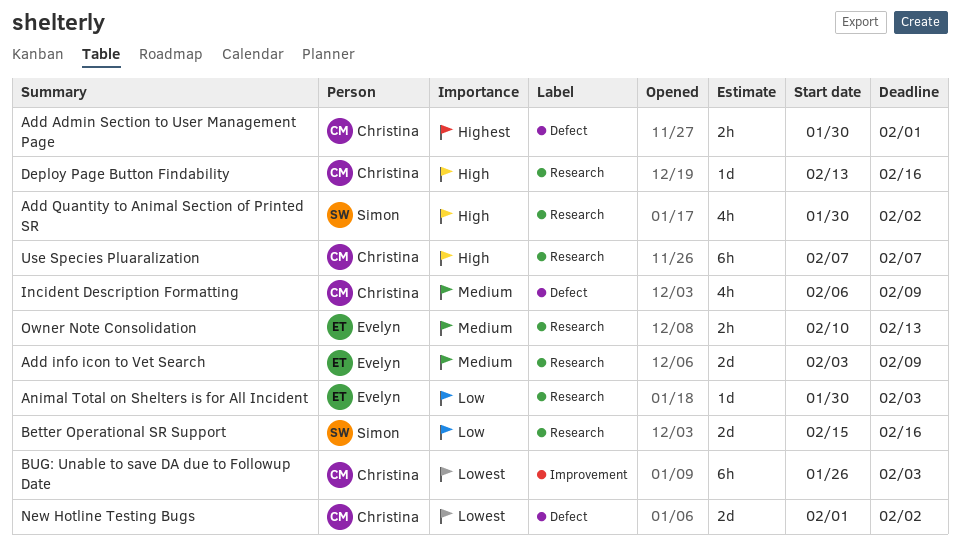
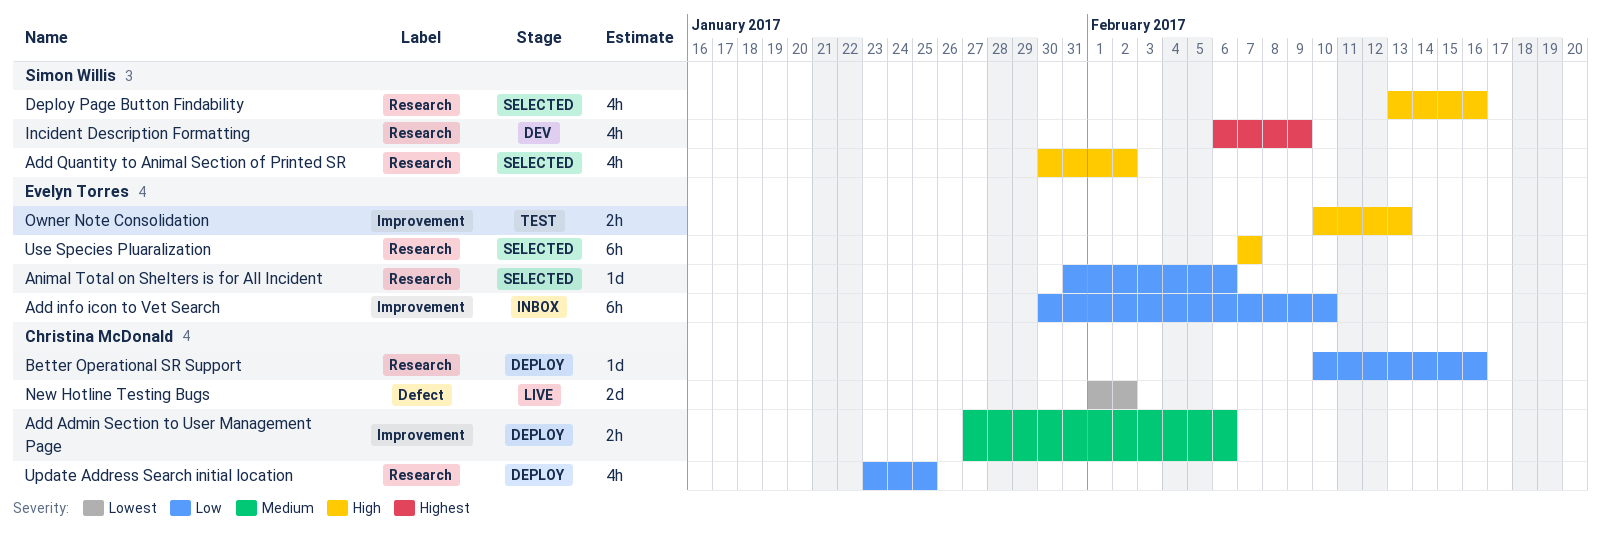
Add Admin Section to User Management Page, priority: Highest -> Medium
Add Admin Section to User Management Page, label: Defect -> Improvement
Add Admin Section to User Management Page, start: Jan 30 -> Jan 27
Add Admin Section to User Management Page, due: Feb 1 -> Feb 6
Add info icon to Vet Search, priority: Medium -> Low
Add info icon to Vet Search, label: Research -> Improvement
Add info icon to Vet Search, estimate: 2d -> 6h
Add info icon to Vet Search, start: Feb 3 -> Jan 30
Add info icon to Vet Search, due: Feb 9 -> Feb 10
Animal Total on Shelters is for All Incident, start: Jan 30 -> Jan 31
Animal Total on Shelters is for All Incident, due: Feb 3 -> Feb 6
Better Operational SR Support, owner: Simon Willis -> Christina McDonald
Better Operational SR Support, estimate: 2d -> 1d
Better Operational SR Support, start: Feb 15 -> Feb 10
BUG: Unable to save DA due to Followup Date: present -> none
Deploy Page Button Findability, owner: Christina McDonald -> Simon Willis
Deploy Page Button Findability, estimate: 1d -> 4h
Incident Description Formatting, owner: Christina McDonald -> Simon Willis
Incident Description Formatting, priority: Medium -> Highest
Incident Description Formatting, label: Defect -> Research
Owner Note Consolidation, priority: Medium -> High
Owner Note Consolidation, label: Research -> Improvement
Update Address Search initial location: none -> present
Use Species Pluaralization, owner: Christina McDonald -> Evelyn Torres

